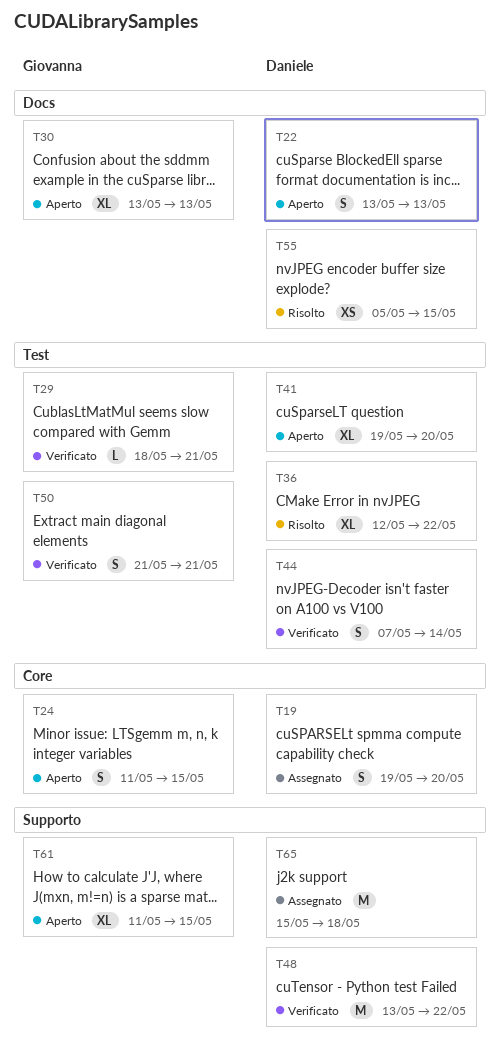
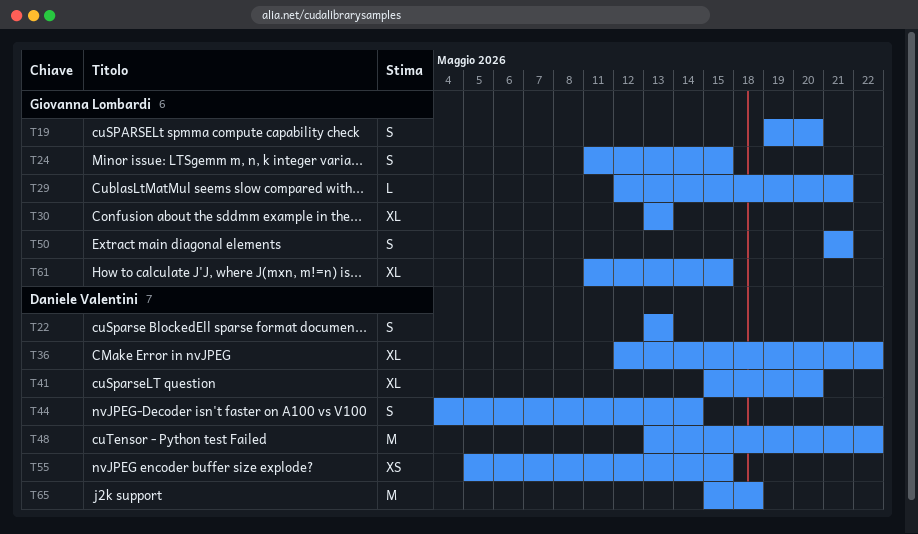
T19, owner: Daniele Valentini -> Giovanna Lombardi
T29, start: May 18 -> May 12
T41, start: May 19 -> May 15
T44, start: May 7 -> May 4

